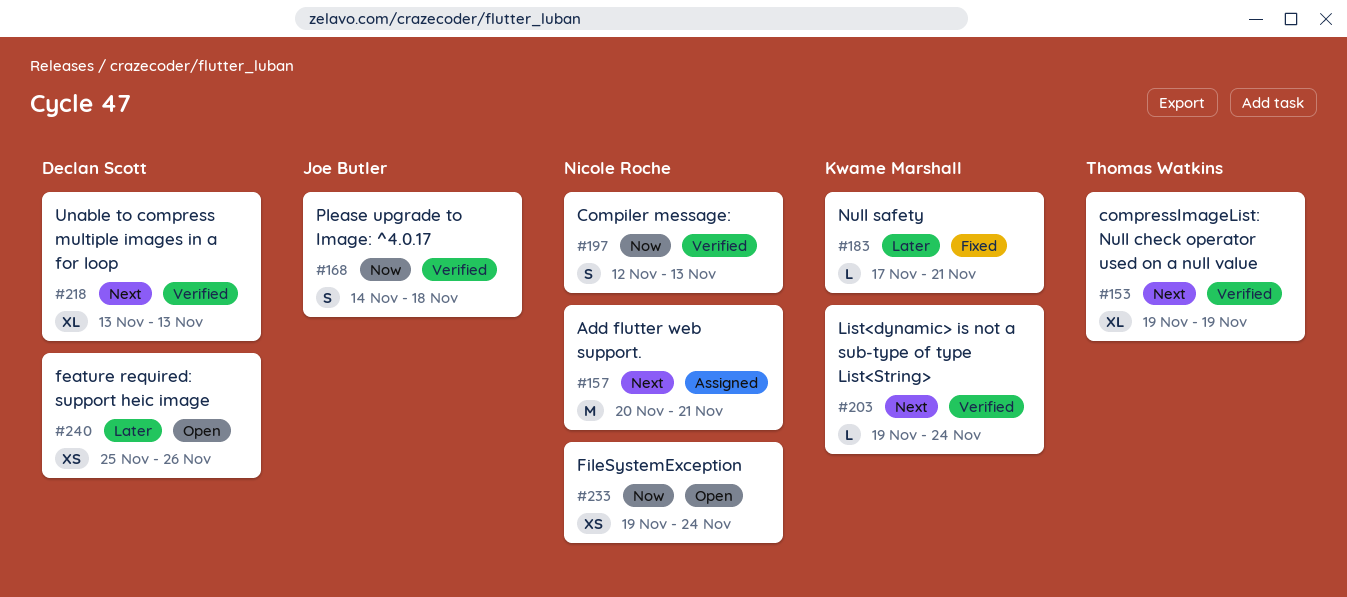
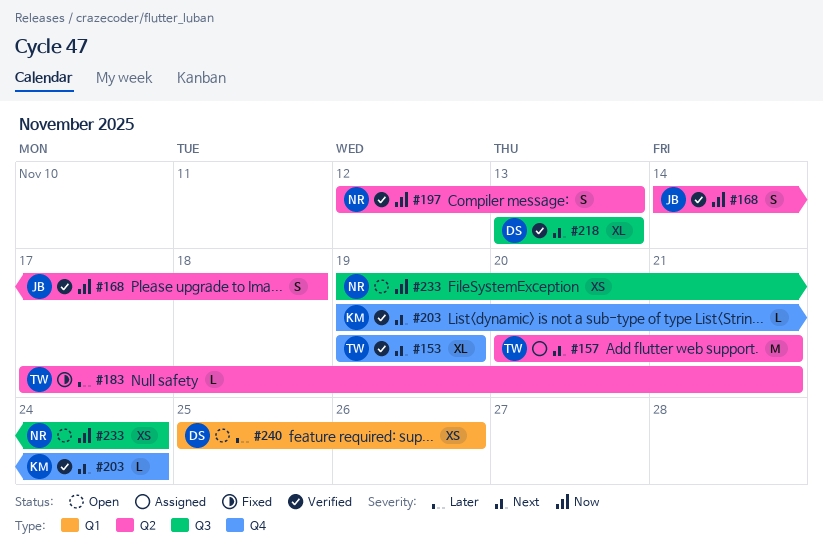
#157, owner: Nicole Roche -> Thomas Watkins
#183, owner: Kwame Marshall -> Thomas Watkins

